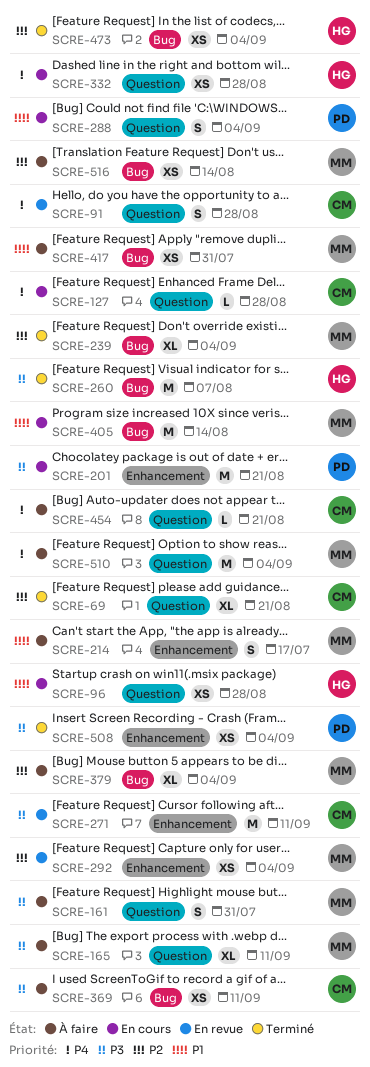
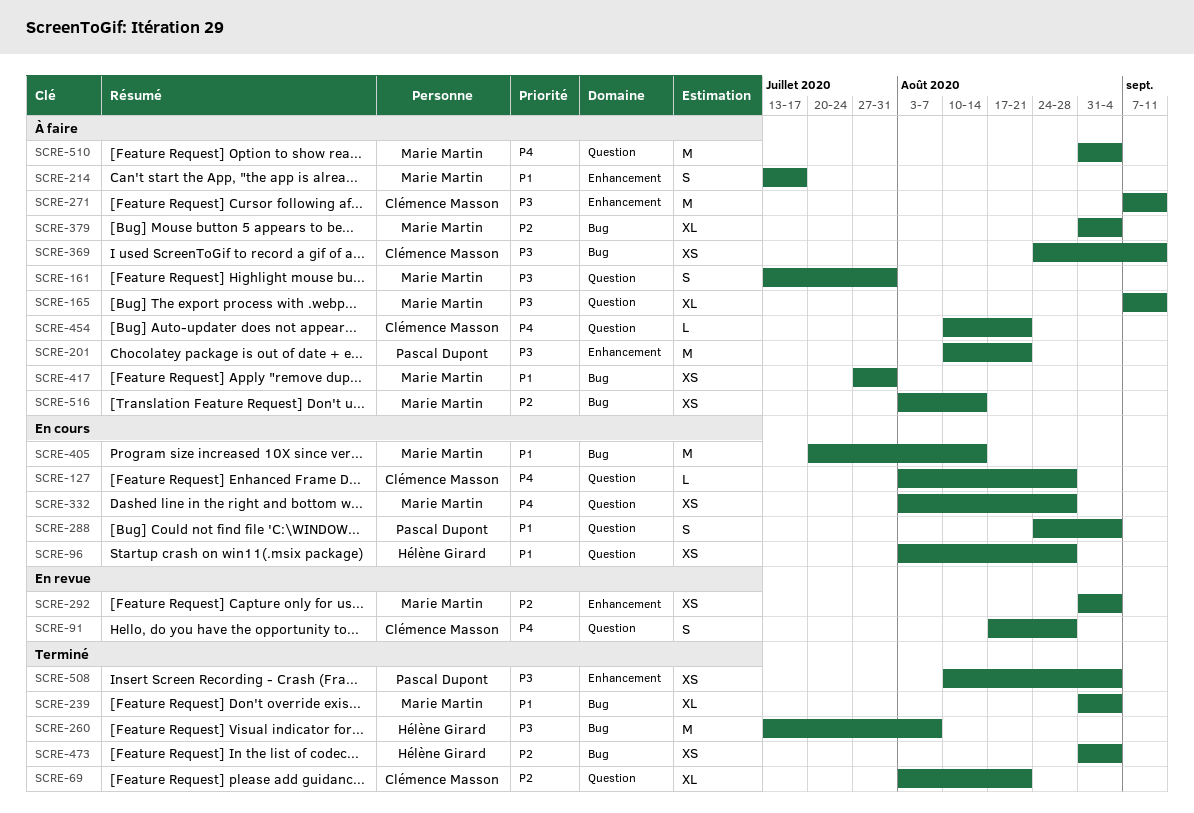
SCRE-201, status: En cours -> À faire
SCRE-239, priority: P2 -> P1
SCRE-271, status: En revue -> À faire
SCRE-332, owner: Hélène Girard -> Marie Martin

